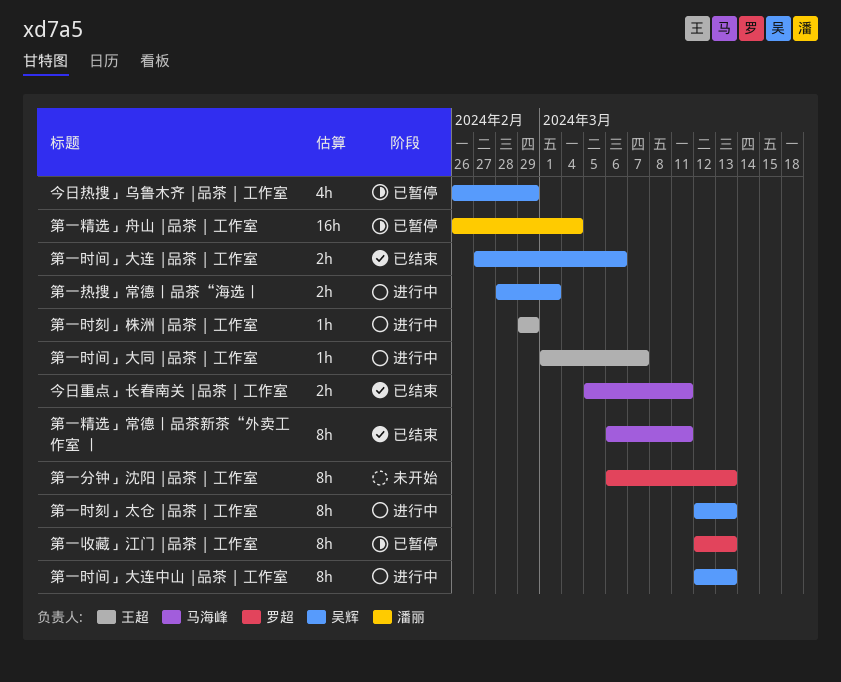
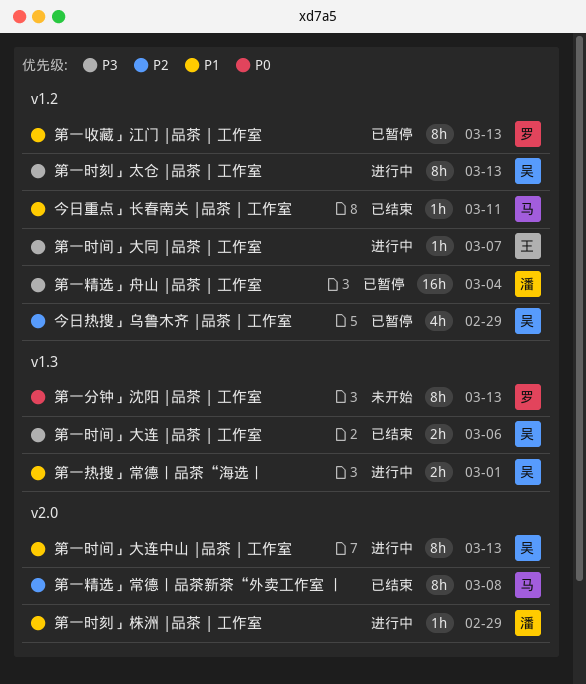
今日重点」长春南关 |品茶 | 工作室, estimate: 2h -> 1h
第一时刻」株洲 |品茶 | 工作室, owner: 王超 -> 潘丽
第一精选」常德丨品茶新茶“外卖工作室 丨, due: Mar 11 -> Mar 8

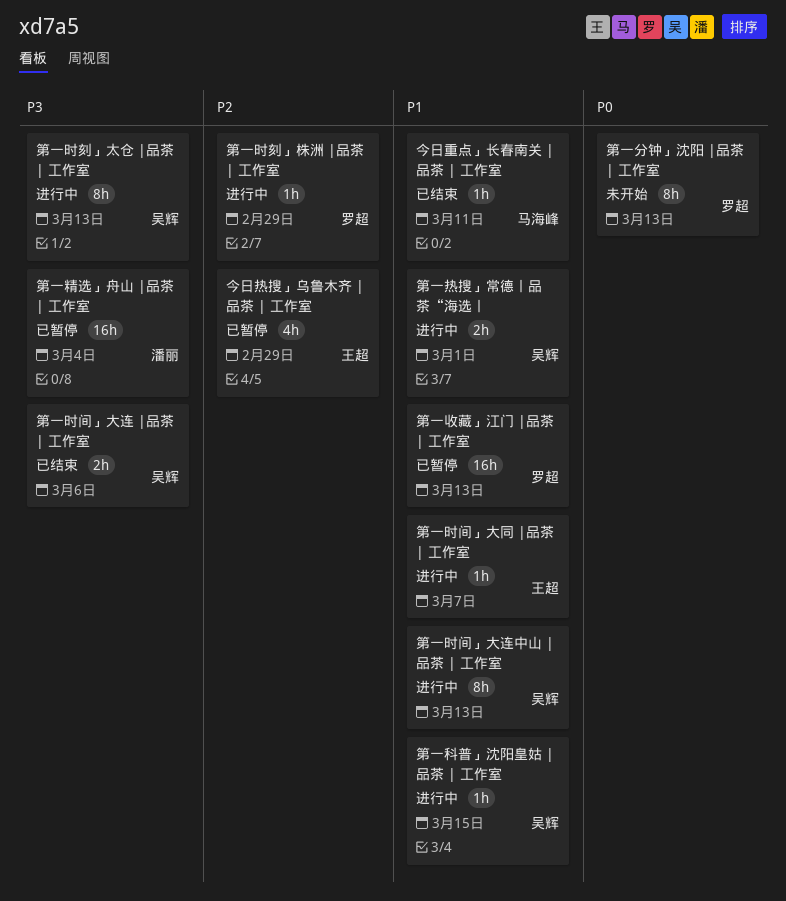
今日热搜」乌鲁木齐 |品茶 | 工作室, owner: 吴辉 -> 王超
第一收藏」江门 |品茶 | 工作室, estimate: 8h -> 16h
第一时刻」株洲 |品茶 | 工作室, owner: 潘丽 -> 罗超
第一时刻」株洲 |品茶 | 工作室, priority: P1 -> P2
第一时间」大同 |品茶 | 工作室, priority: P3 -> P1
第一科普」沈阳皇姑 |品茶 | 工作室: none -> present
第一精选」常德丨品茶新茶“外卖工作室 丨: present -> none

